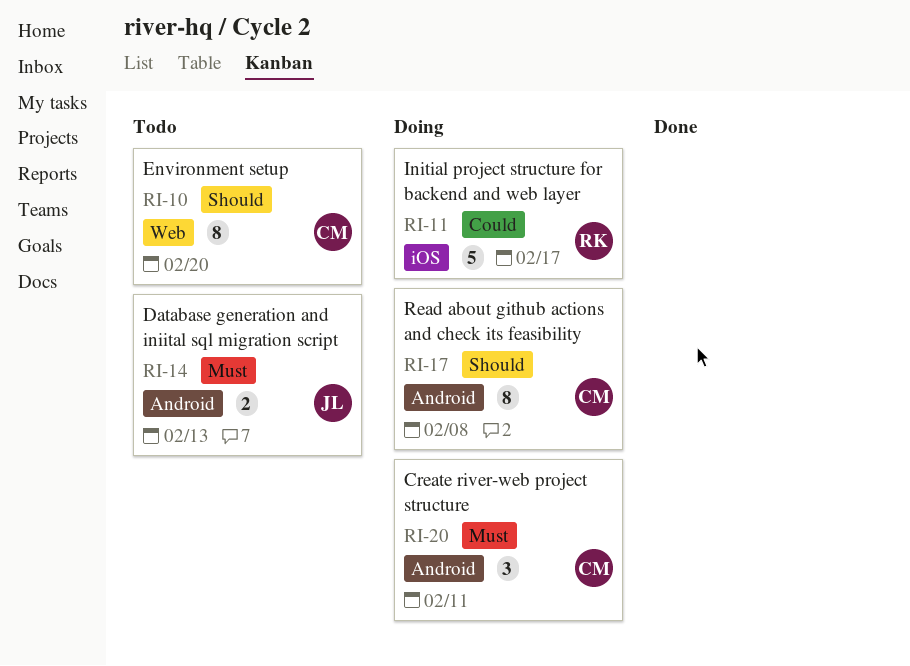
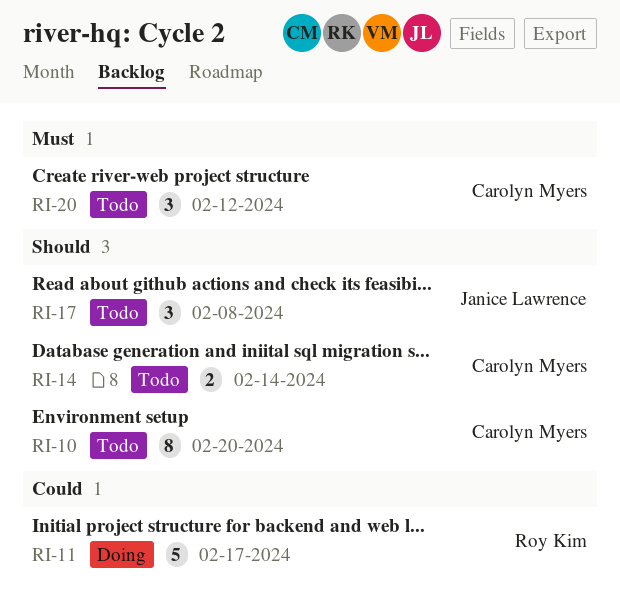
RI-14, owner: Janice Lawrence -> Carolyn Myers
RI-14, priority: Must -> Should
RI-14, due: Feb 13 -> Feb 14
RI-17, status: Doing -> Todo
RI-17, owner: Carolyn Myers -> Janice Lawrence
RI-17, estimate: 8 -> 3
RI-20, status: Doing -> Todo
RI-20, due: Feb 11 -> Feb 12

